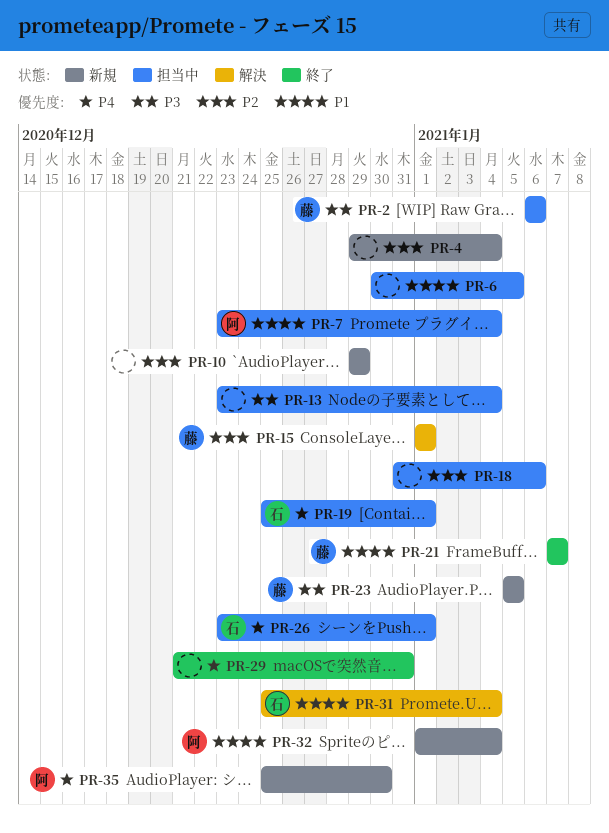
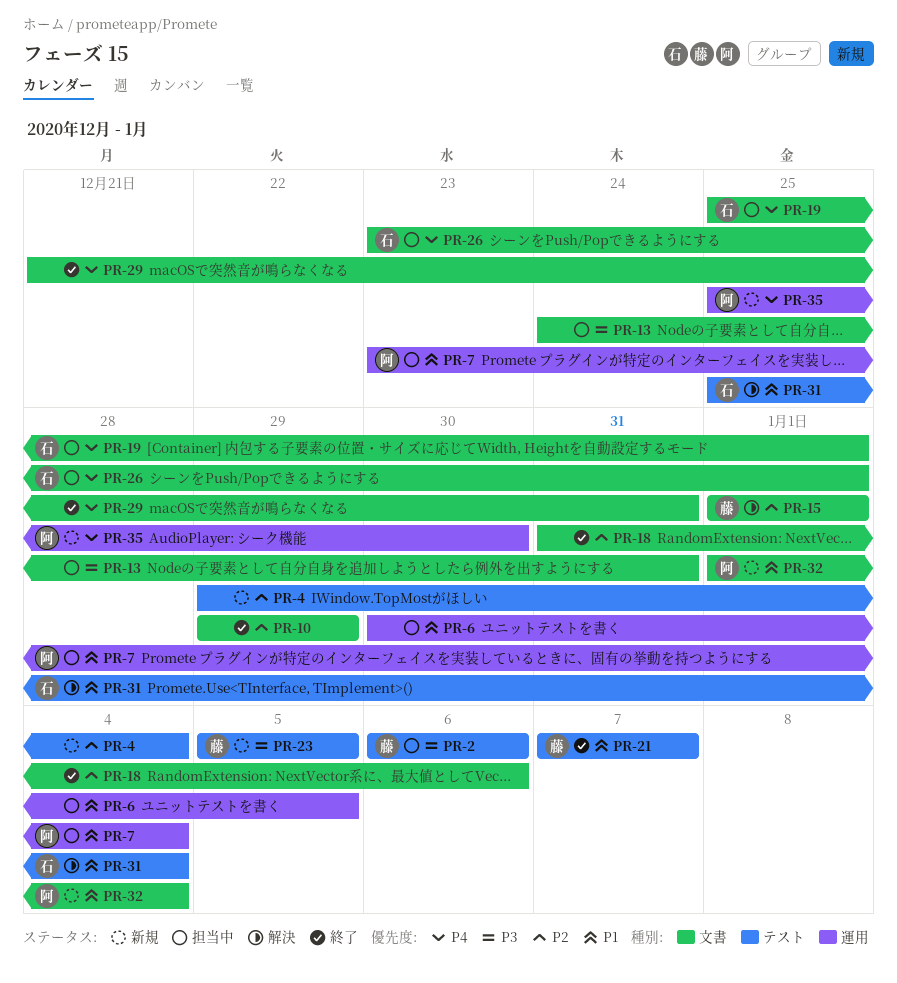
PR-10, status: 新規 -> 終了
PR-13, start: Dec 23 -> Dec 24
PR-13, due: Jan 4 -> Dec 31
PR-18, status: 担当中 -> 終了

